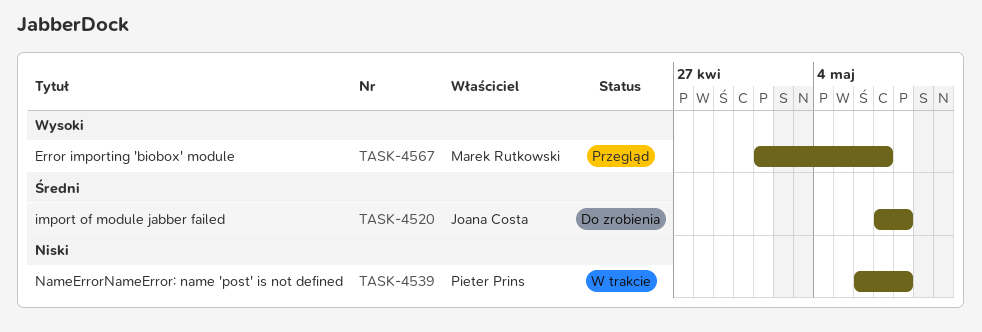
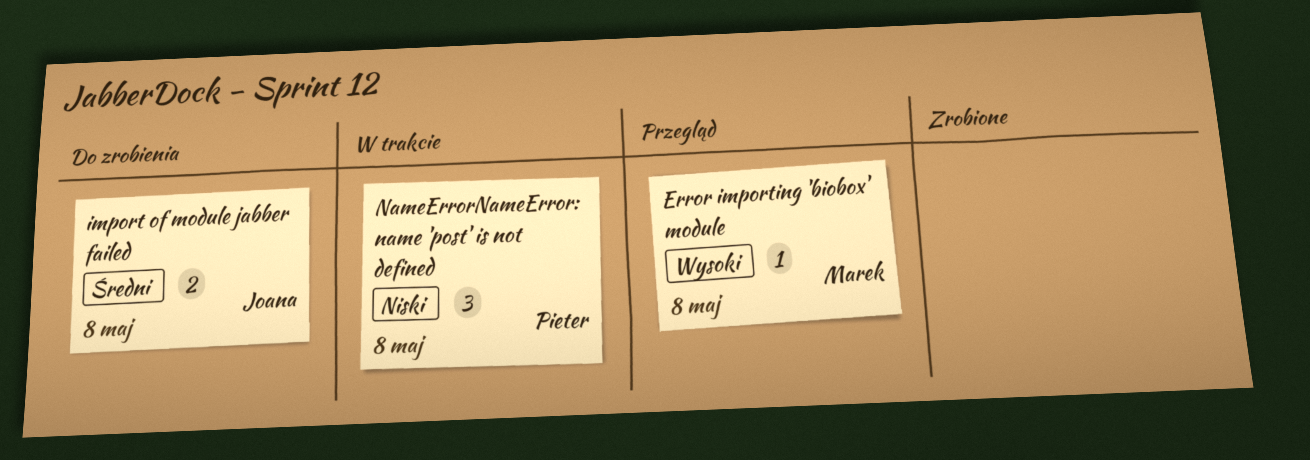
Error importing 'biobox' module, due: May 7 -> May 8

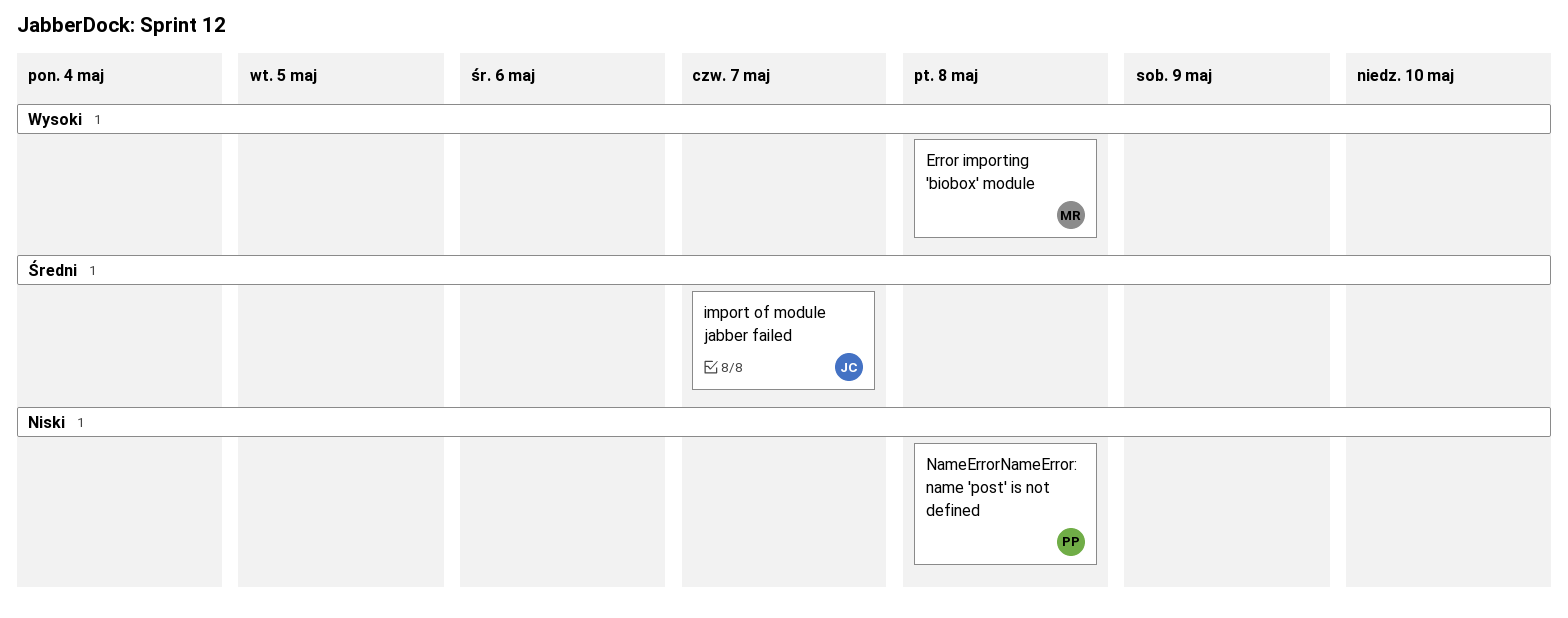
import of module jabber failed, due: May 8 -> May 7

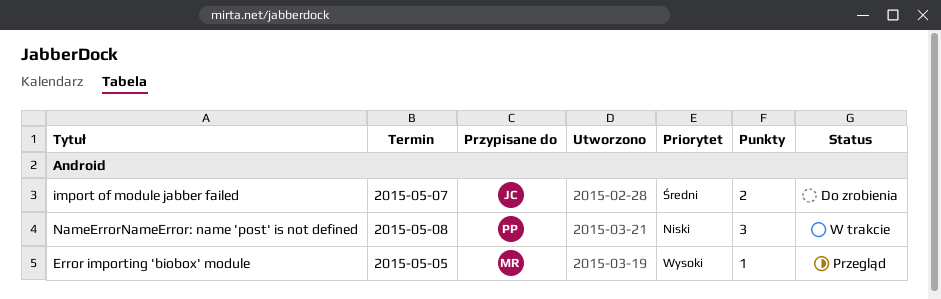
Error importing 'biobox' module, due: May 8 -> May 5

